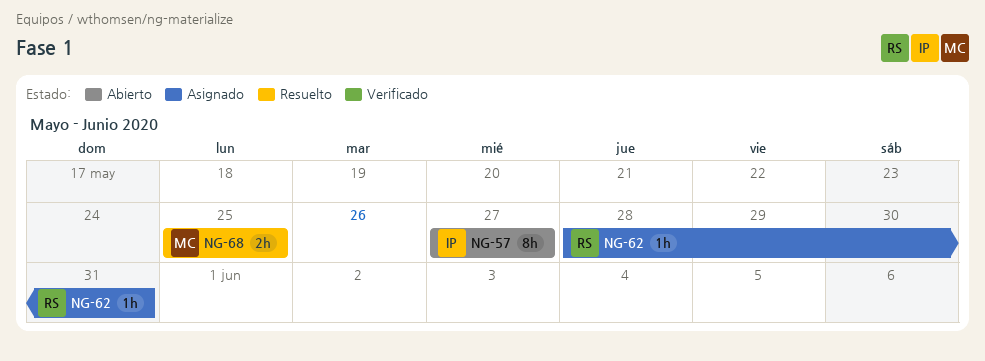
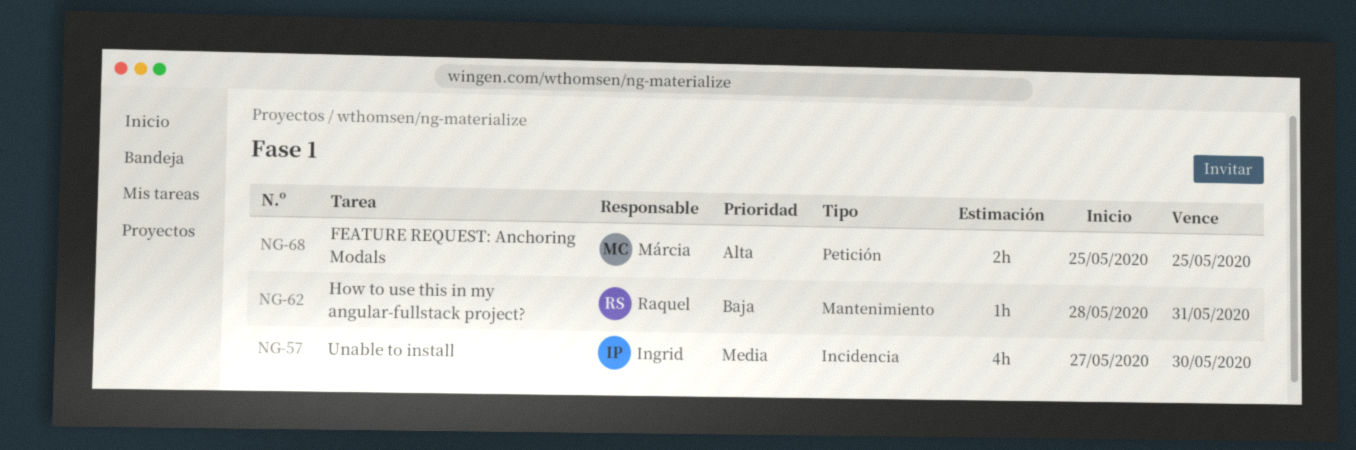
NG-57, estimate: 8h -> 4h
NG-57, due: May 27 -> May 30

